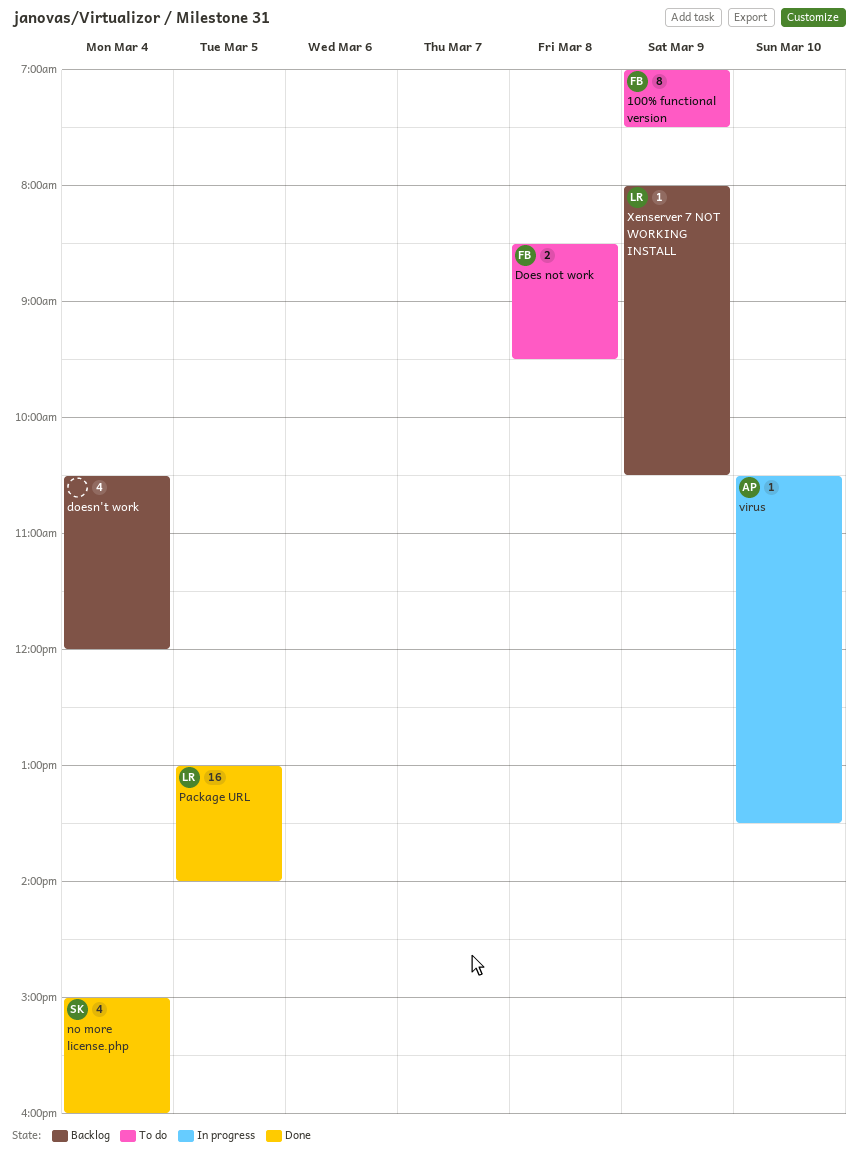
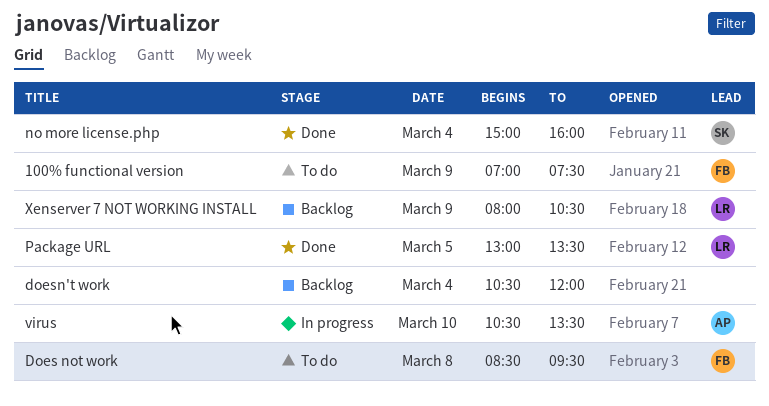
Package URL, ends: 14:00 -> 13:30

